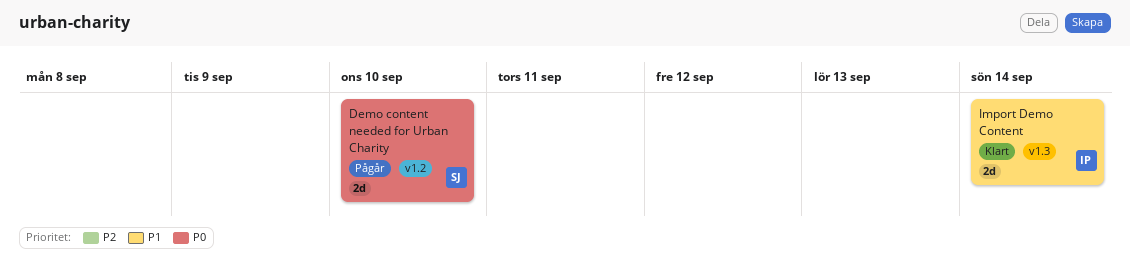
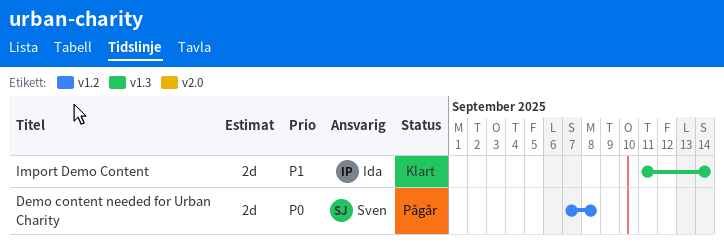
Demo content needed for Urban Charity, due: Sep 10 -> Sep 8

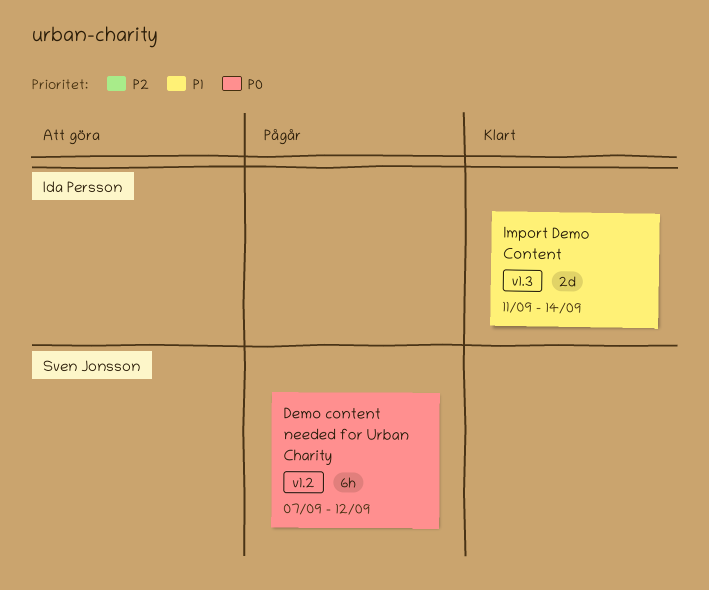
Demo content needed for Urban Charity, estimate: 2d -> 6h
Demo content needed for Urban Charity, due: Sep 8 -> Sep 12

